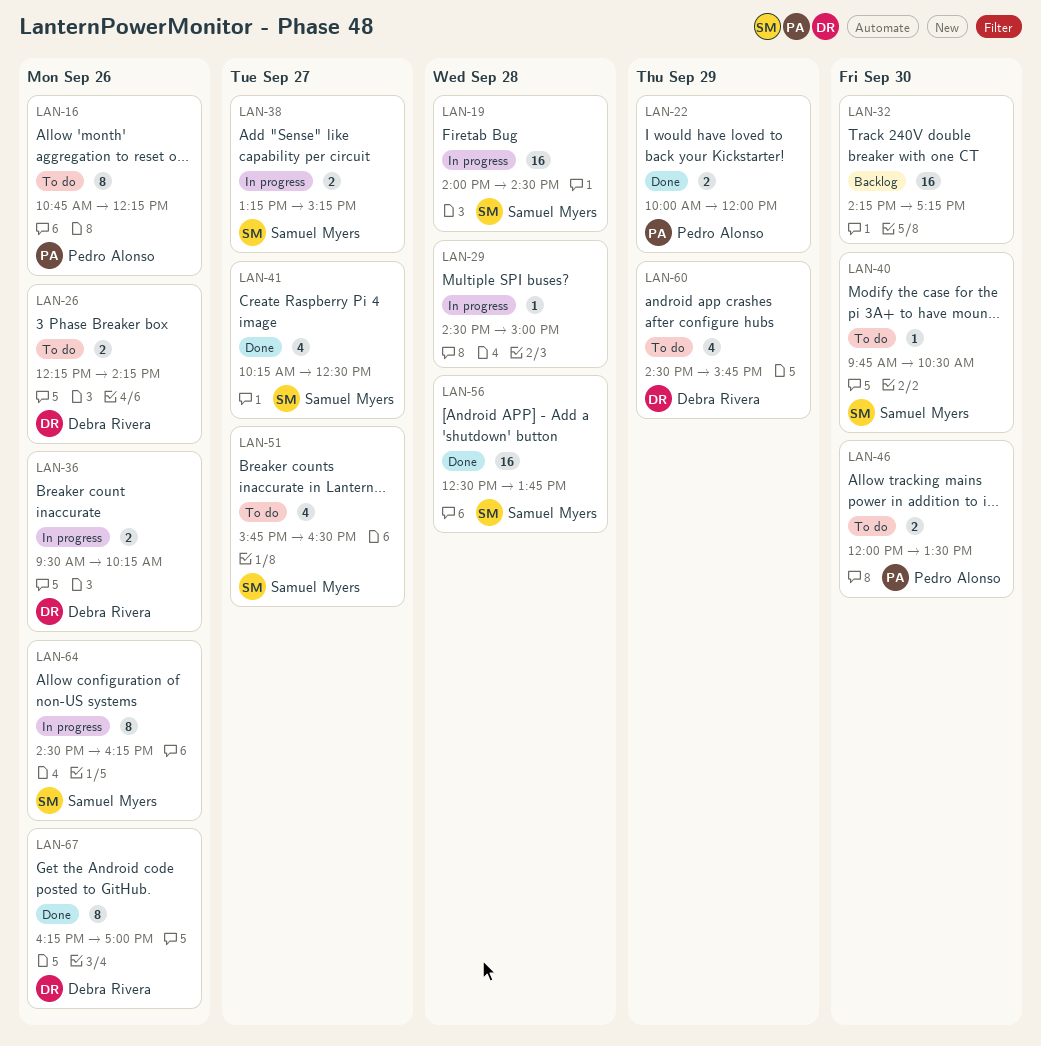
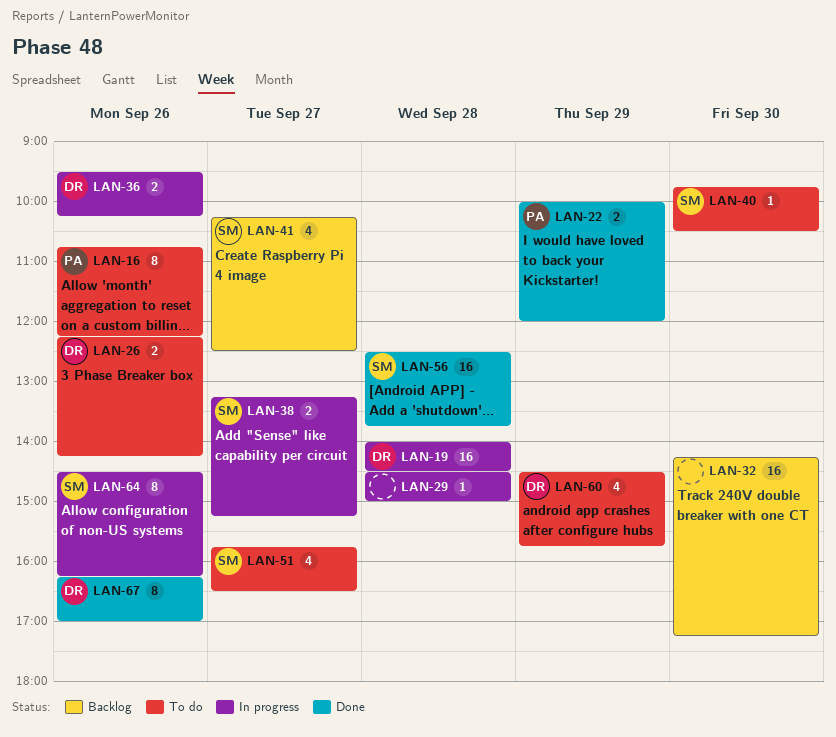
LAN-19, owner: Samuel Myers -> Debra Rivera
LAN-41, status: Done -> Backlog
LAN-46: present -> none

